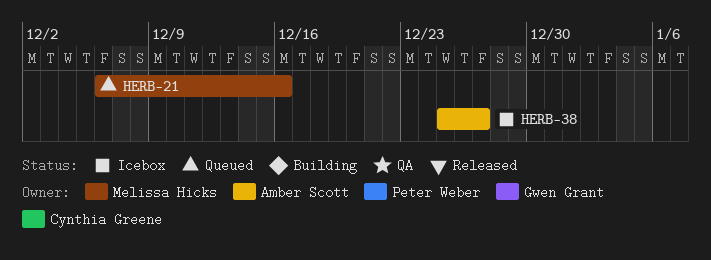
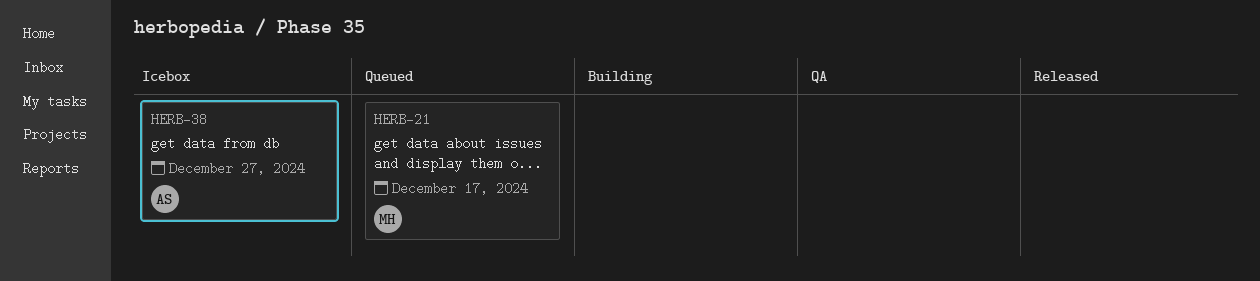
HERB-21, due: Dec 16 -> Dec 17

